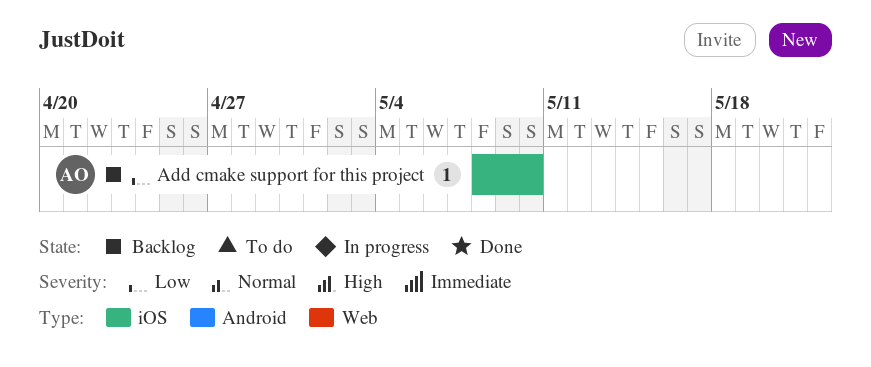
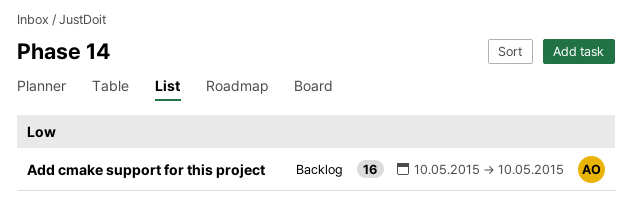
Add cmake support for this project, estimate: 1 -> 16
Add cmake support for this project, start: May 8 -> May 10

